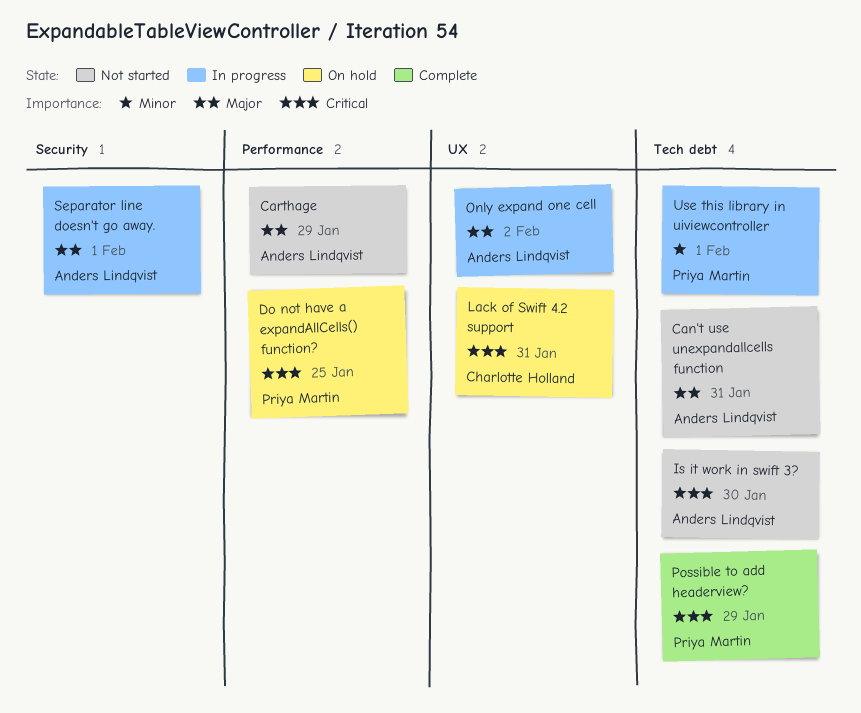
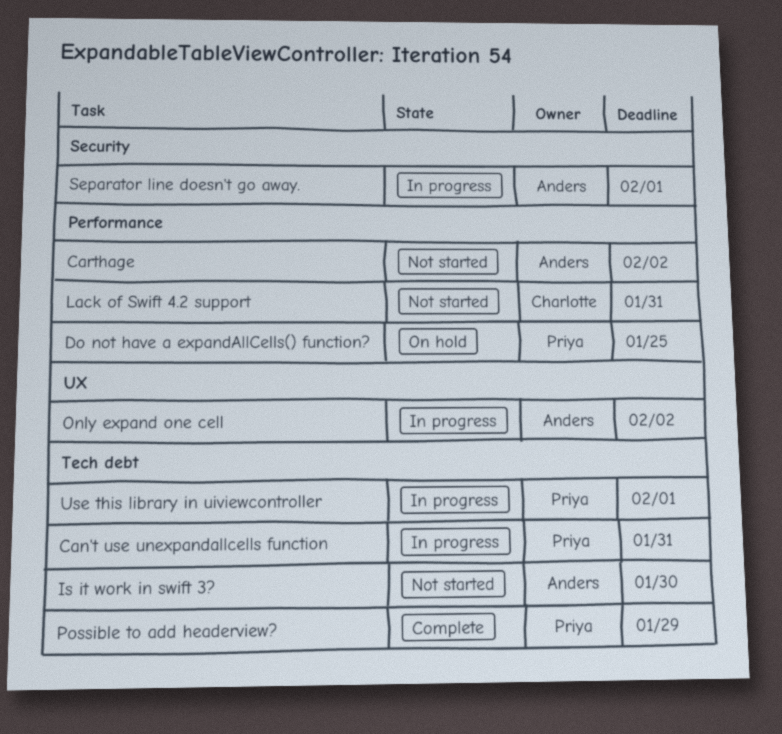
Can't use unexpandallcells function, status: Not started -> In progress
Can't use unexpandallcells function, owner: Anders Lindqvist -> Priya Martin
Carthage, due: Jan 29 -> Feb 2
Lack of Swift 4.2 support, status: On hold -> Not started
Lack of Swift 4.2 support, label: UX -> Performance

